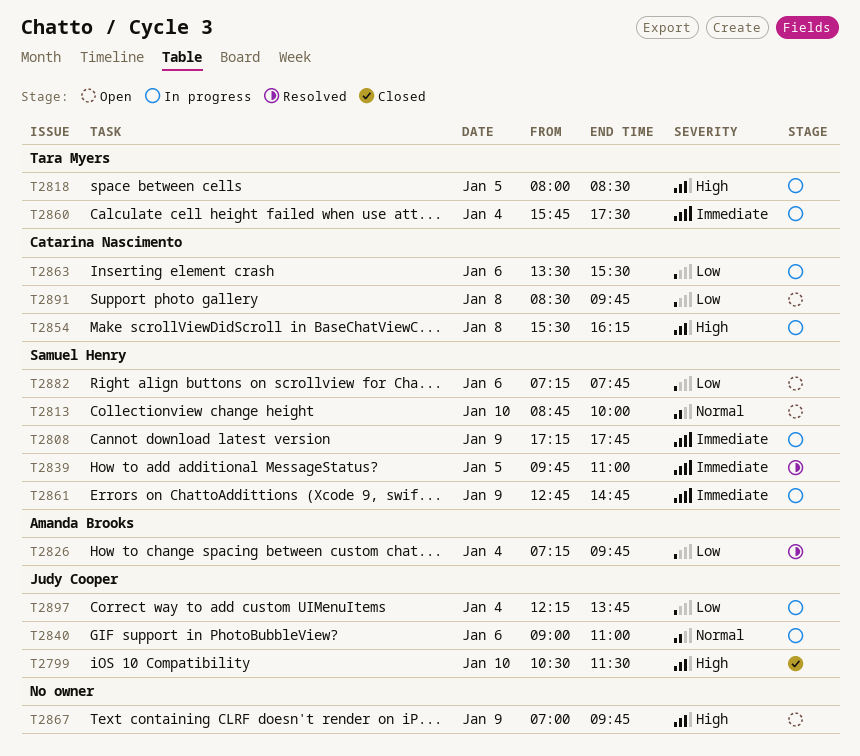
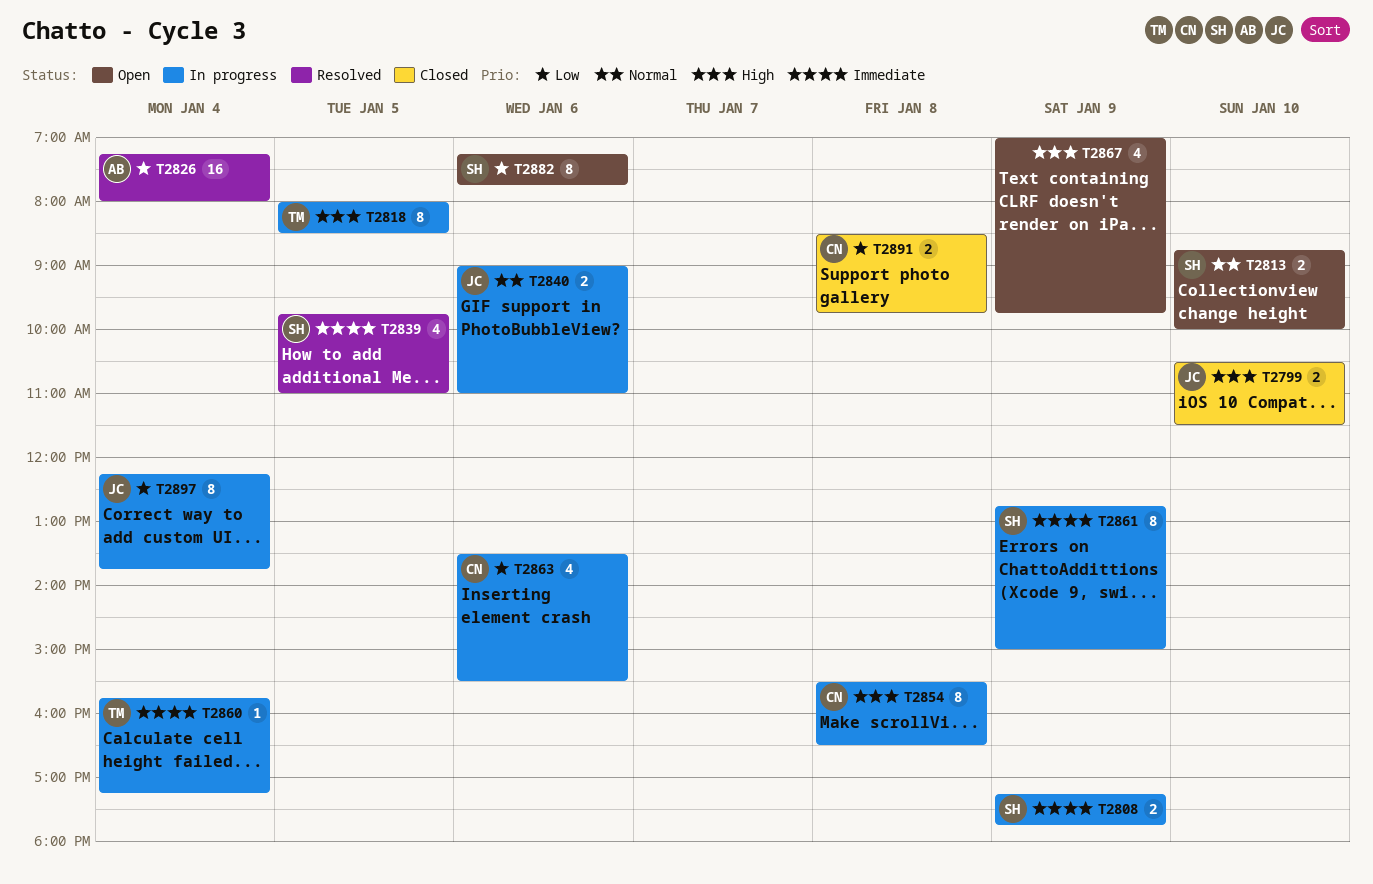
T2826, ends: 09:45 -> 08:00
T2854, ends: 16:15 -> 16:30
T2860, ends: 17:30 -> 17:15
T2861, ends: 14:45 -> 15:00
T2891, status: Open -> Closed

